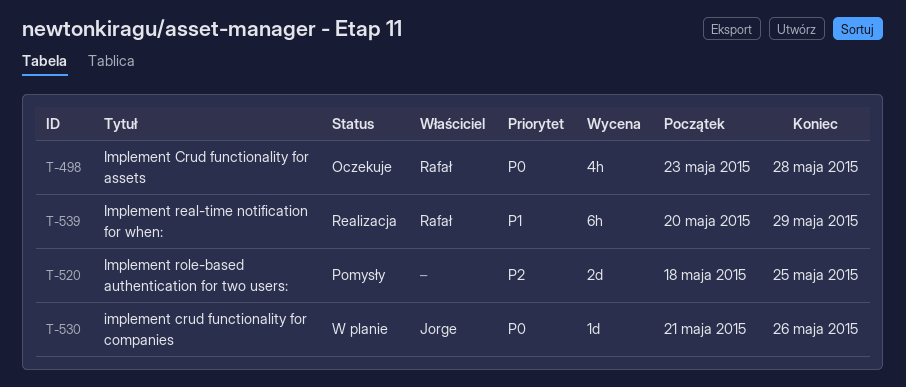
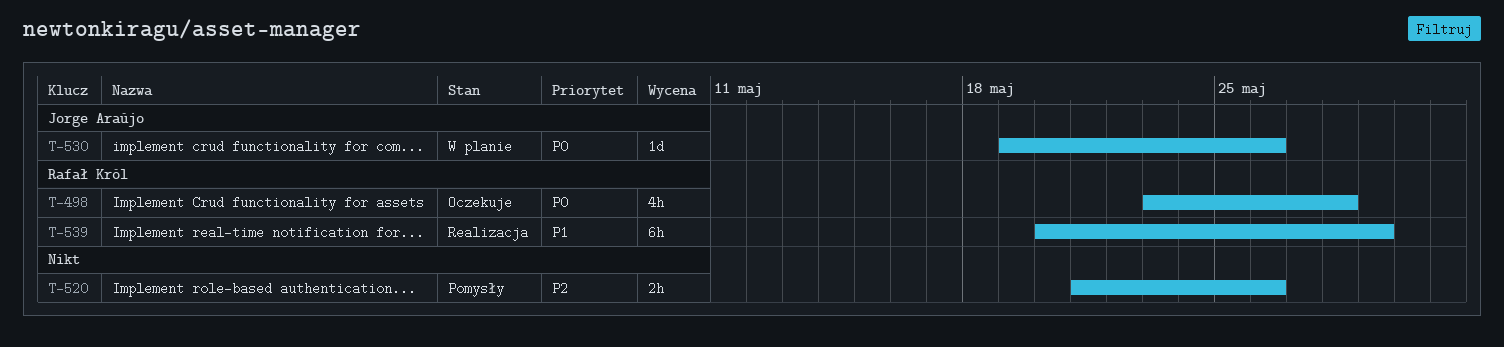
T-520, estimate: 2d -> 2h
T-520, start: May 18 -> May 21
T-520, due: May 25 -> May 26
T-530, start: May 21 -> May 19

